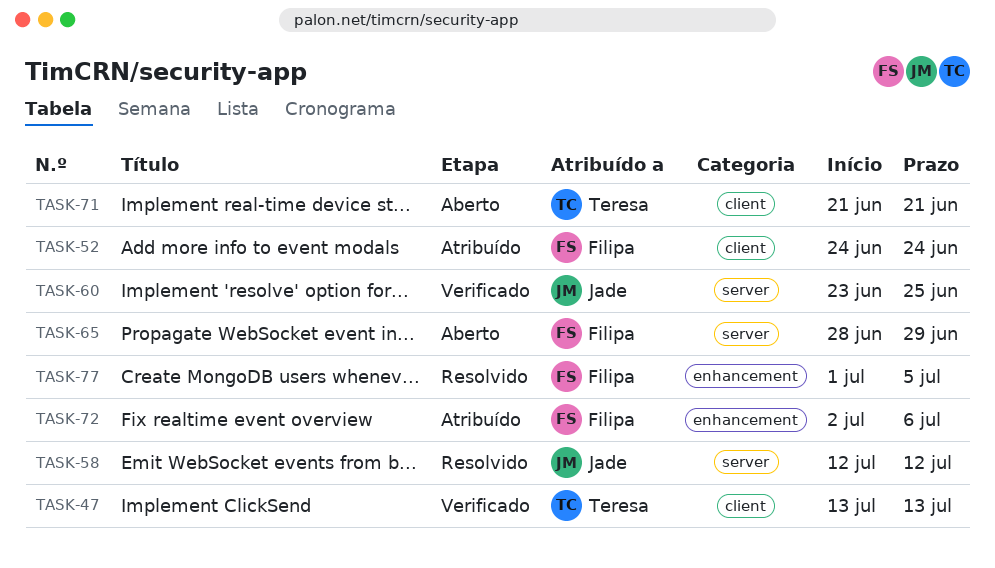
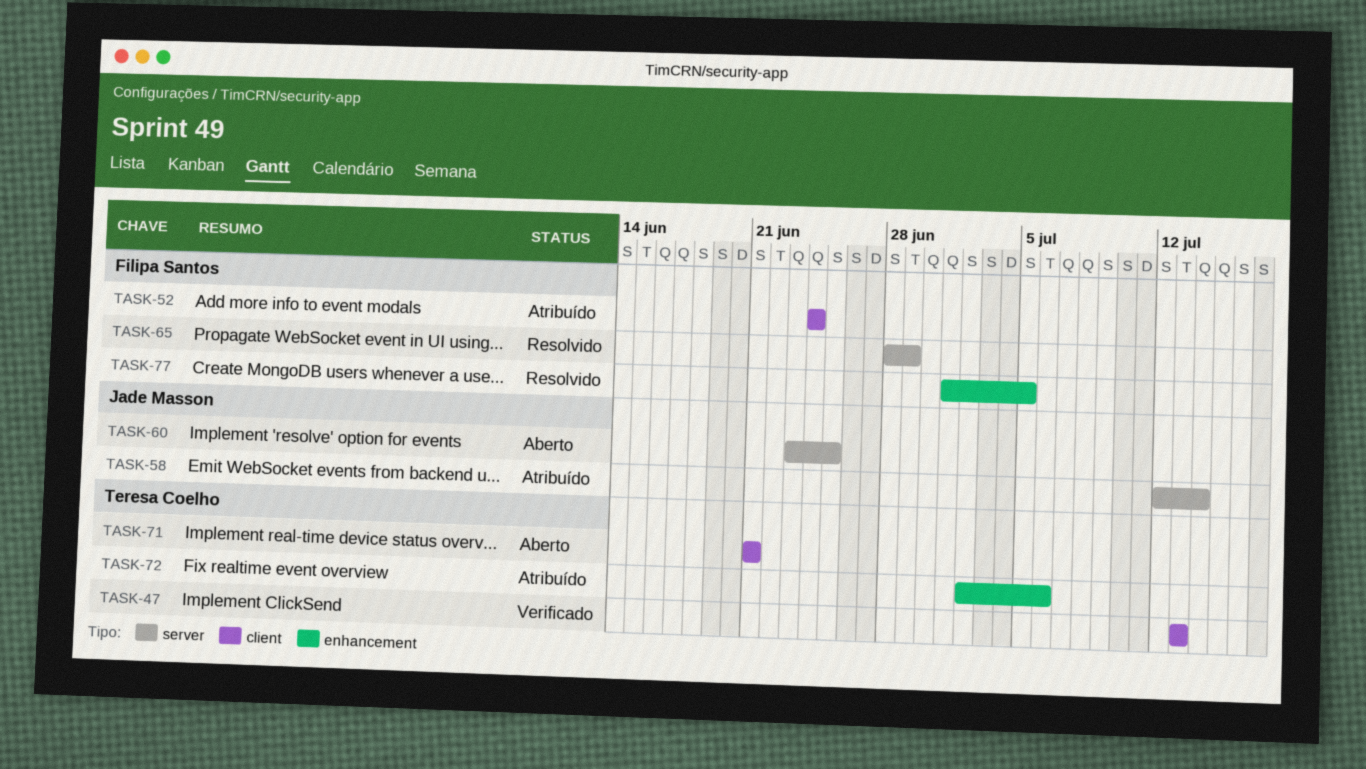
TASK-58, status: Resolvido -> Atribuído
TASK-58, due: Jul 12 -> Jul 14
TASK-60, status: Verificado -> Aberto
TASK-65, status: Aberto -> Resolvido
TASK-72, owner: Filipa Santos -> Teresa Coelho

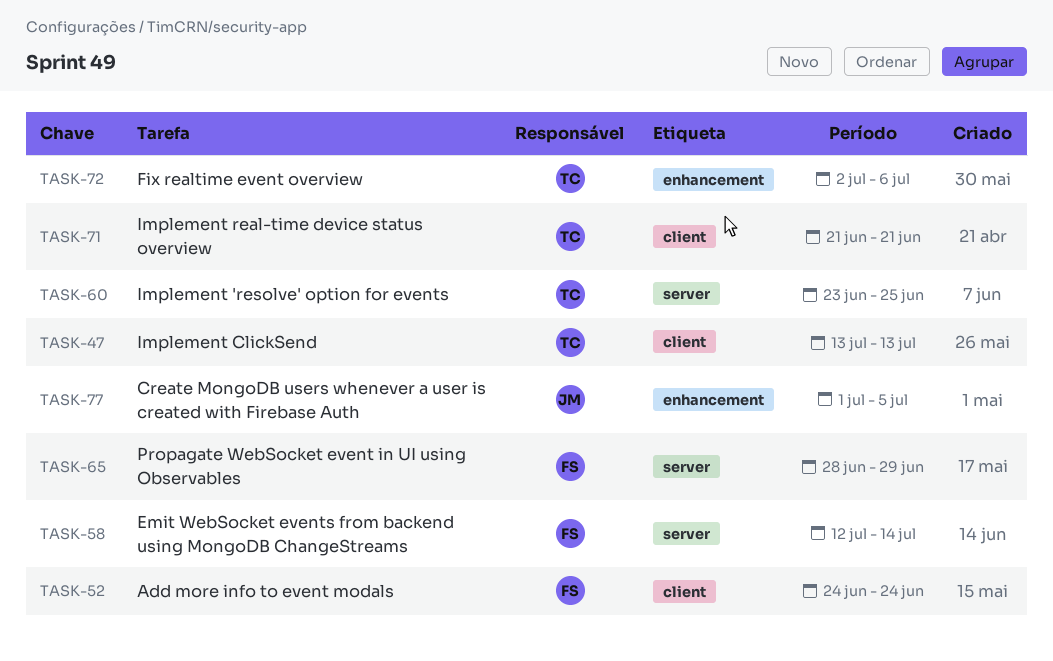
TASK-58, owner: Jade Masson -> Filipa Santos
TASK-60, owner: Jade Masson -> Teresa Coelho
TASK-77, owner: Filipa Santos -> Jade Masson

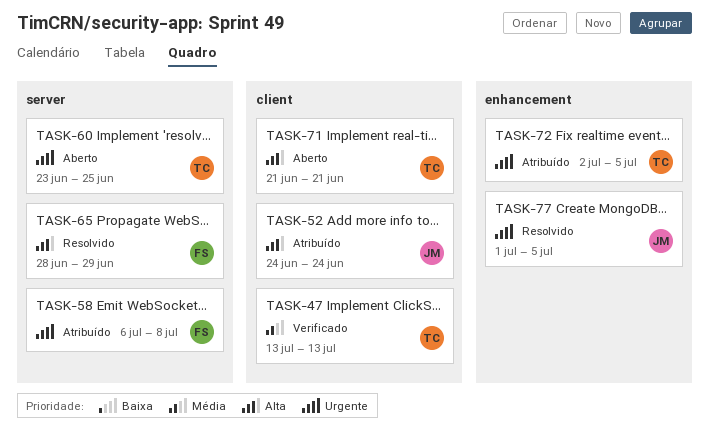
TASK-52, owner: FS -> JM
TASK-58, start: Jul 12 -> Jul 6
TASK-58, due: Jul 14 -> Jul 8
TASK-72, due: Jul 6 -> Jul 5

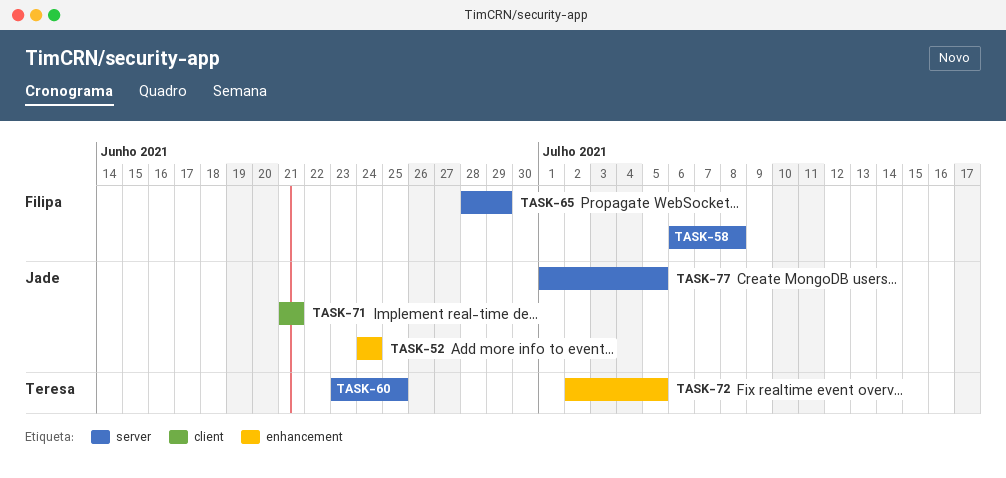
TASK-47: present -> none
TASK-52, label: client -> enhancement
TASK-71, owner: Teresa -> Jade
TASK-77, label: enhancement -> server

